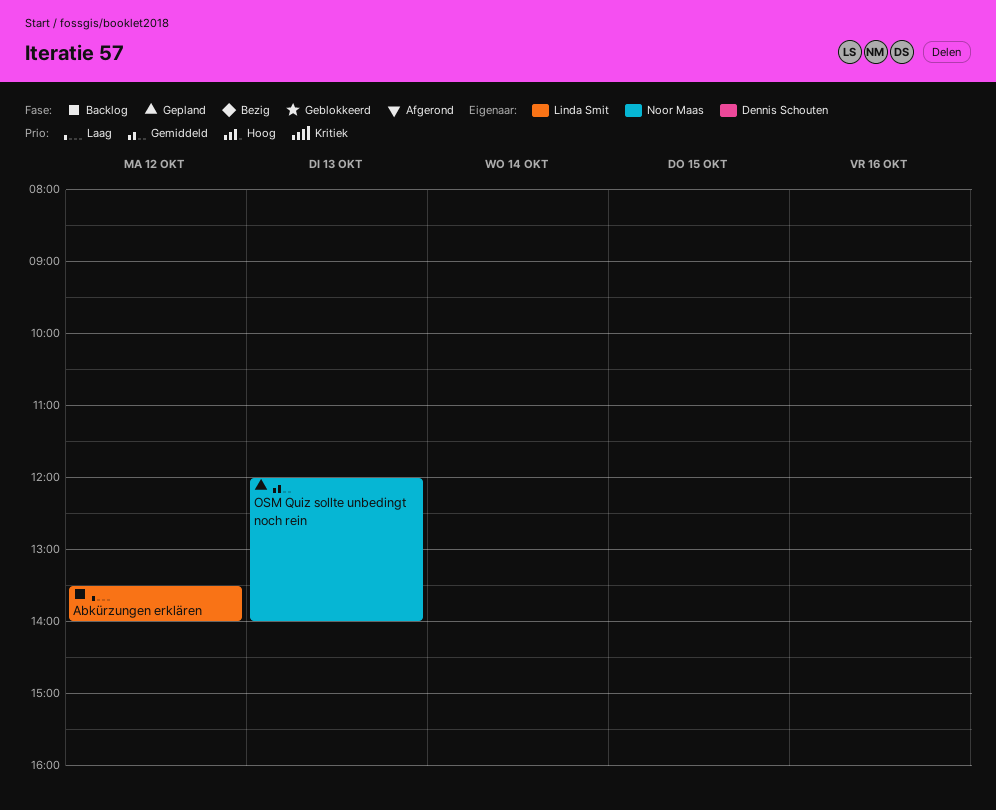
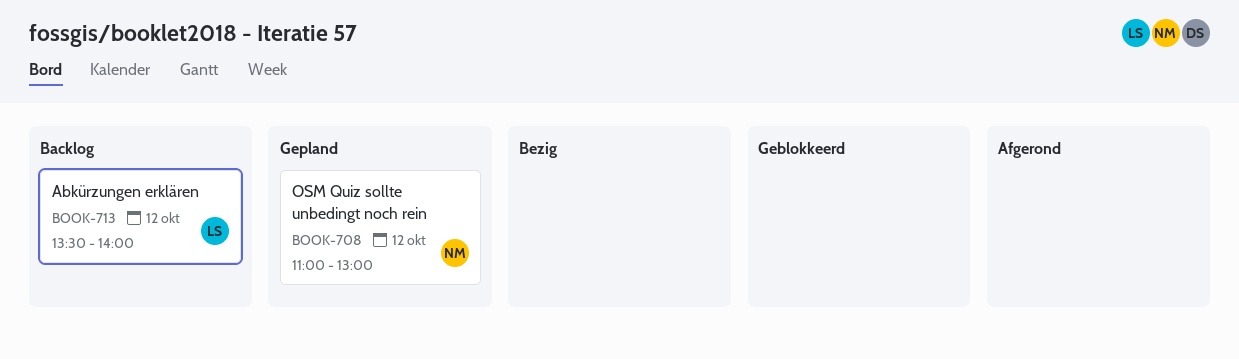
OSM Quiz sollte unbedingt noch rein, day: Oct 13 -> Oct 12
OSM Quiz sollte unbedingt noch rein, begins: 12:00 -> 11:00
OSM Quiz sollte unbedingt noch rein, ends: 14:00 -> 13:00

